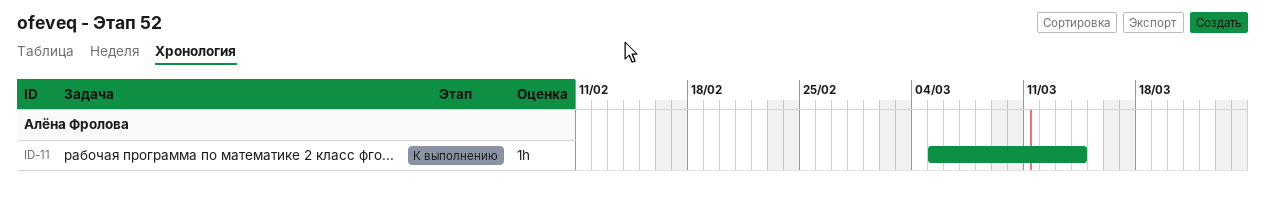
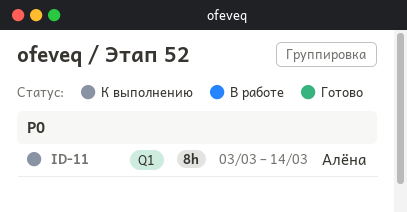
ID-11, estimate: 1h -> 8h
ID-11, start: Mar 5 -> Mar 3

